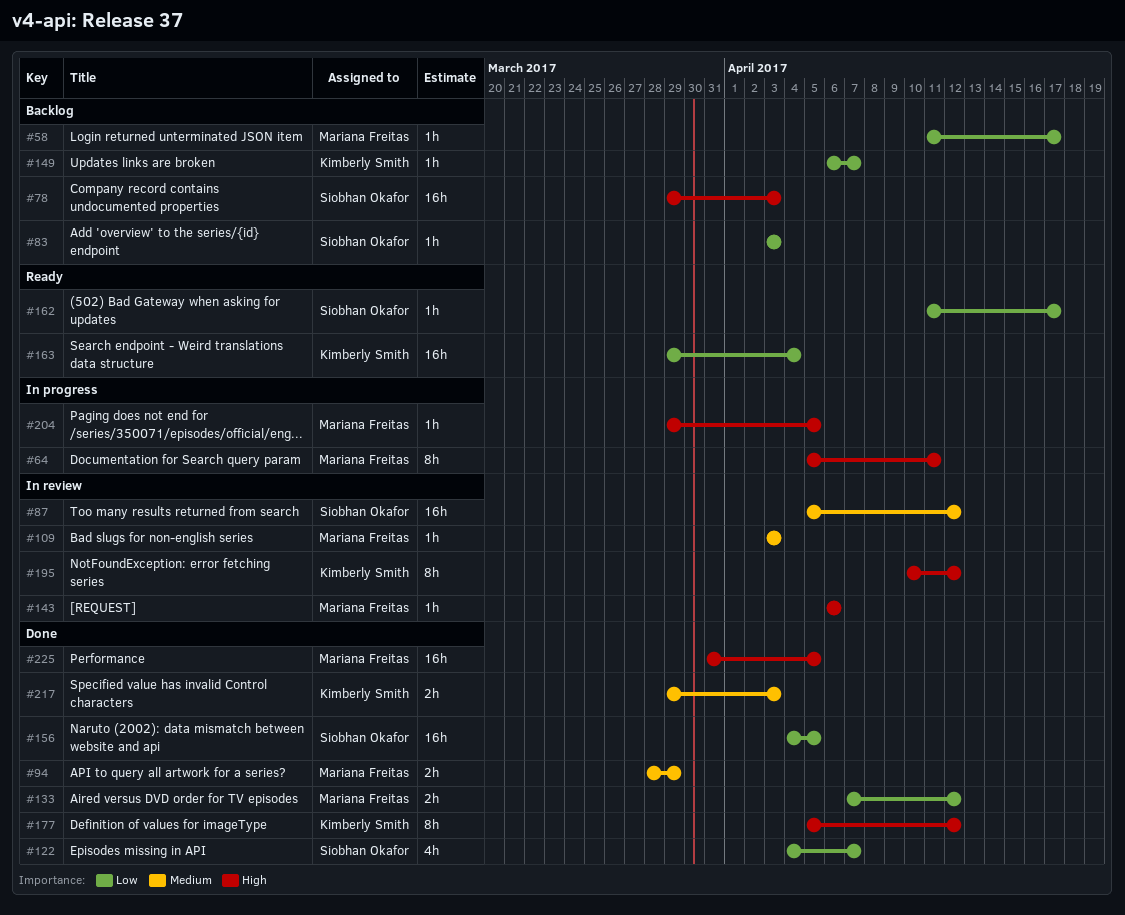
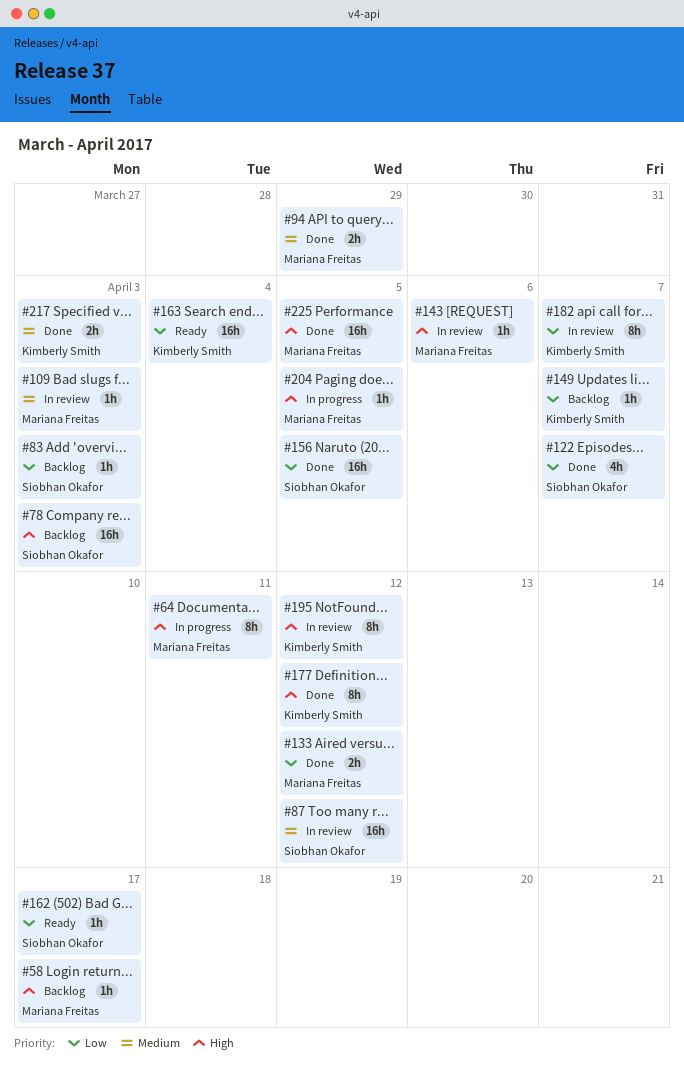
#58, priority: Low -> High
#182: none -> present

